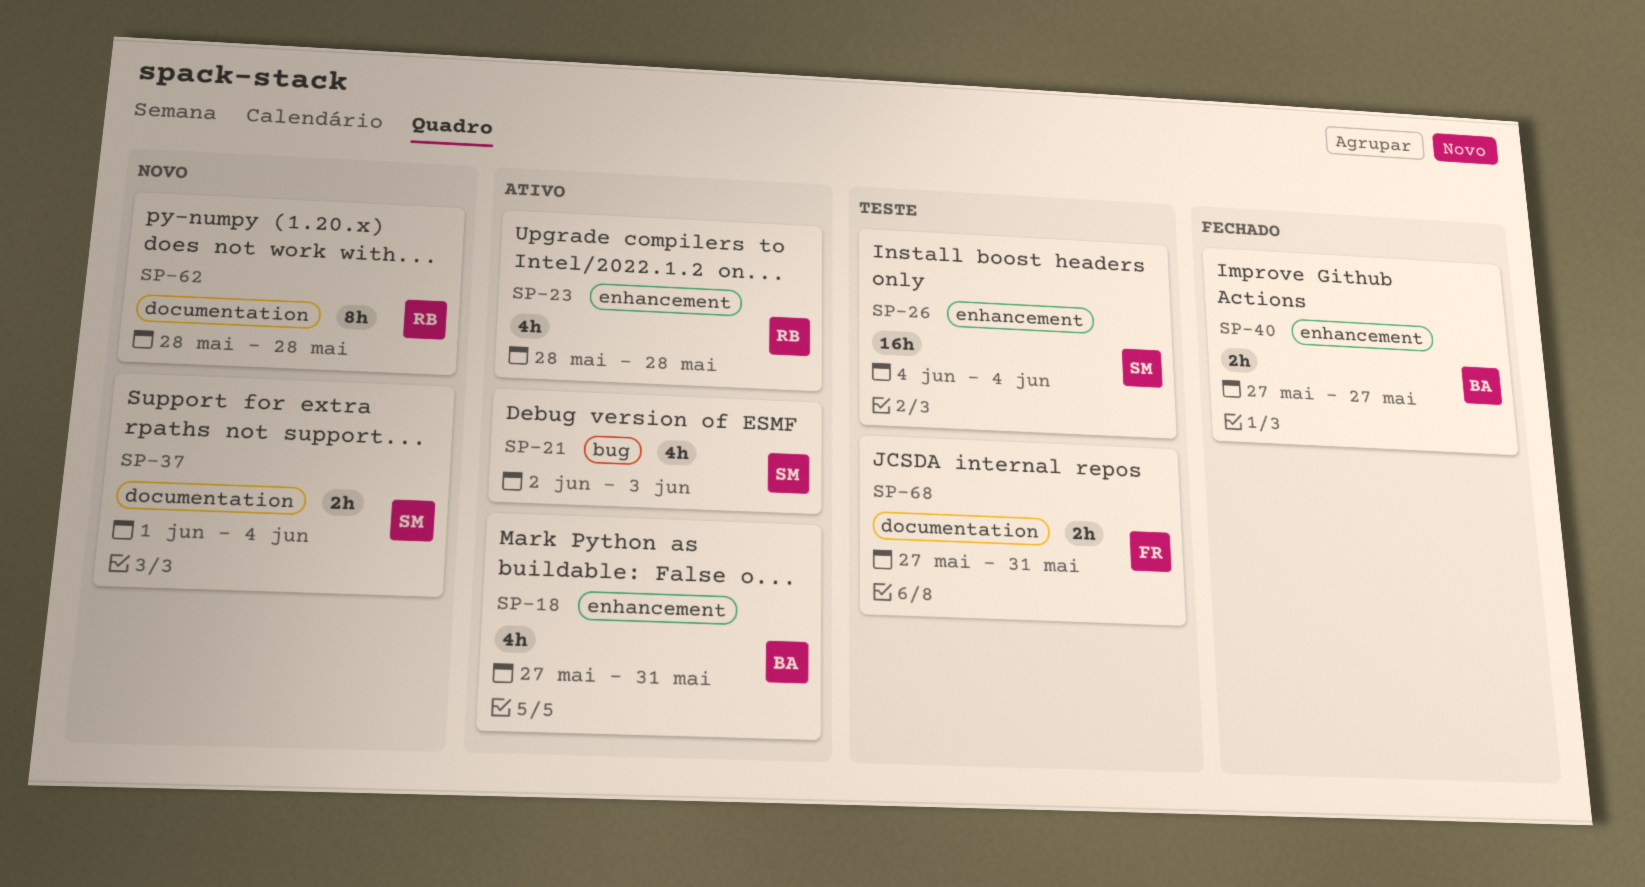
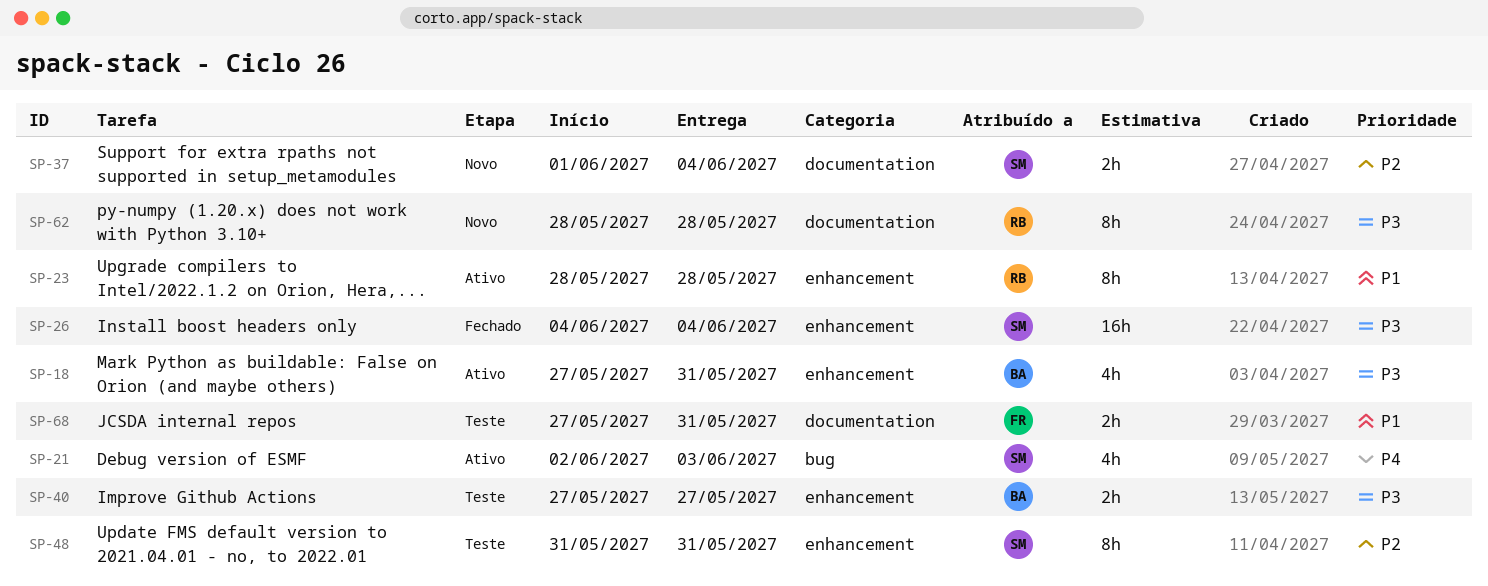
SP-23, estimate: 4h -> 8h
SP-26, status: Teste -> Fechado
SP-40, status: Fechado -> Teste
SP-48: none -> present

